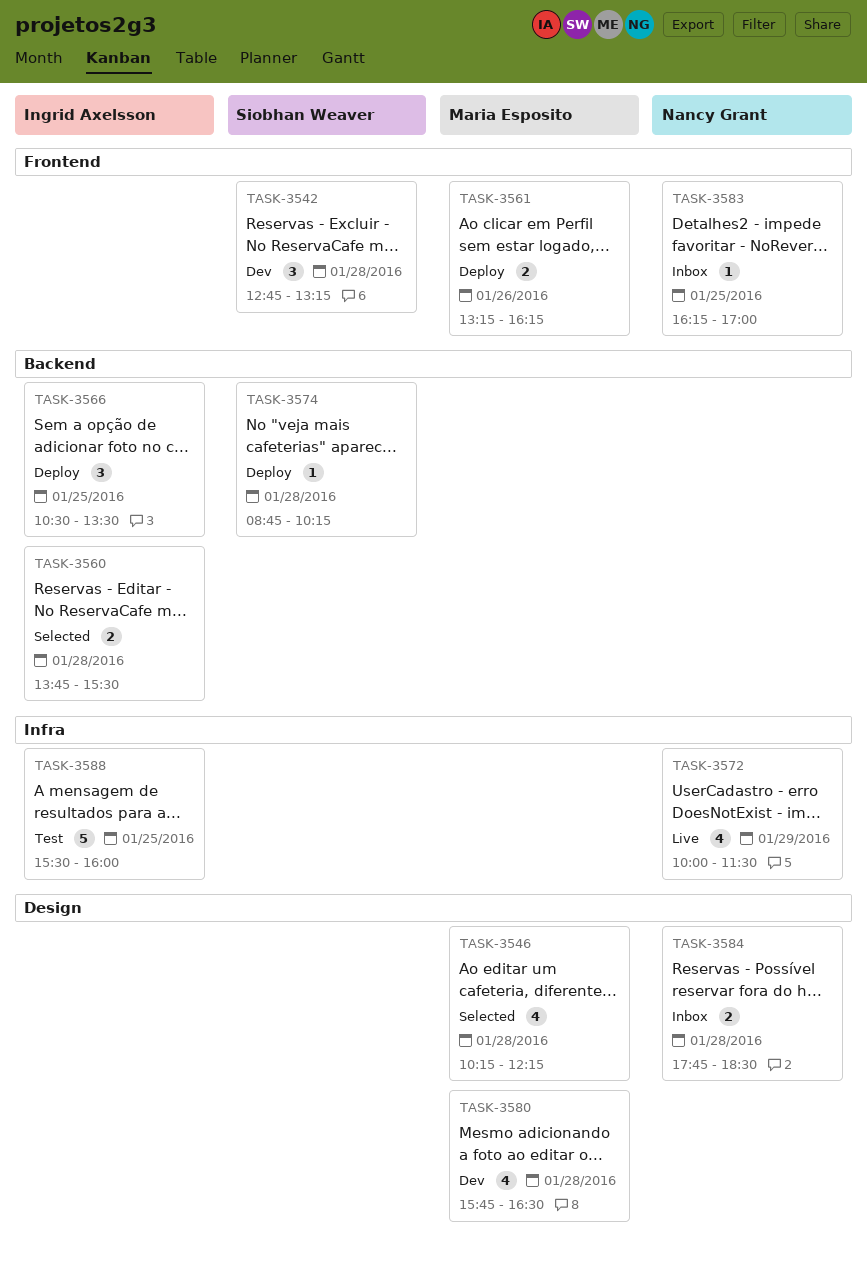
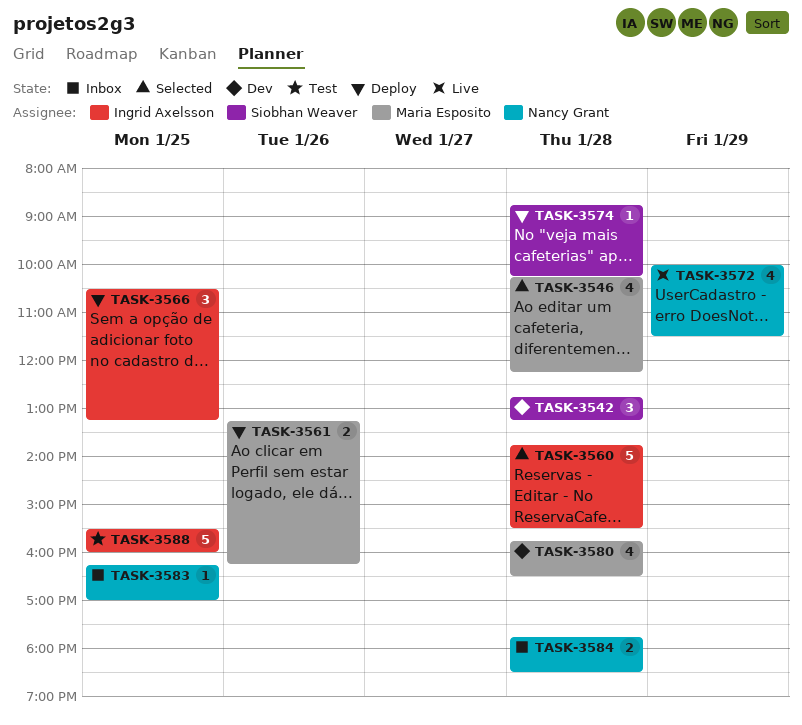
TASK-3560, estimate: 2 -> 5
TASK-3566, ends: 13:30 -> 13:15

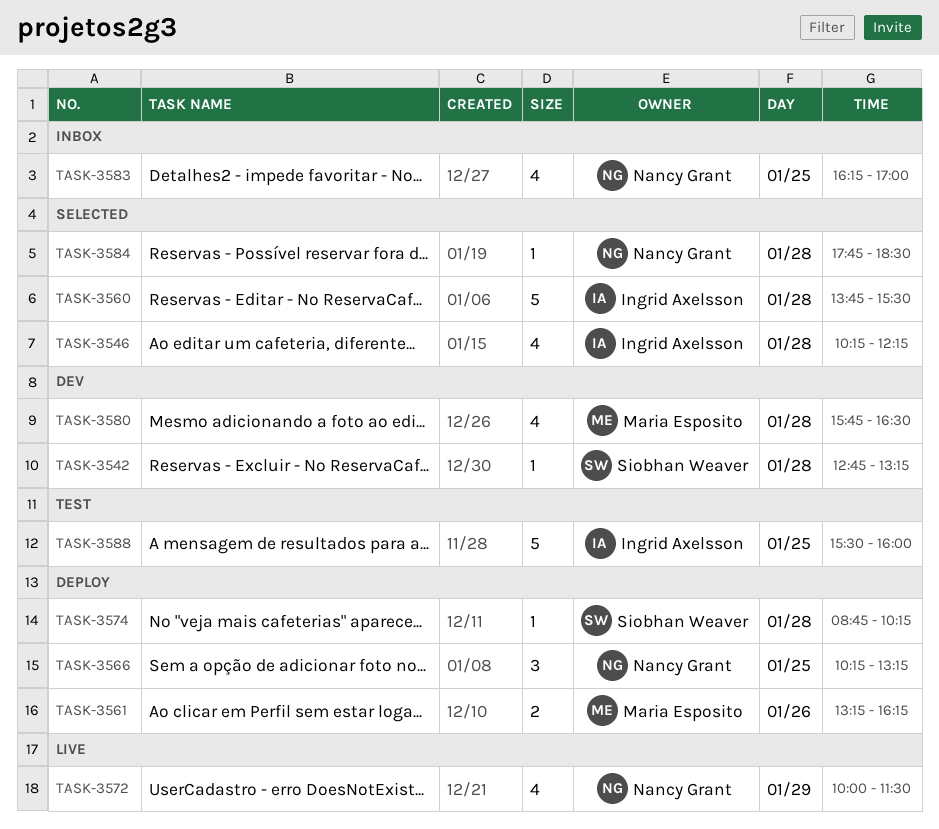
TASK-3542, estimate: 3 -> 1
TASK-3546, owner: Maria Esposito -> Ingrid Axelsson
TASK-3566, owner: Ingrid Axelsson -> Nancy Grant
TASK-3566, begins: 10:30 -> 10:15
TASK-3583, estimate: 1 -> 4
TASK-3584, status: Inbox -> Selected
TASK-3584, estimate: 2 -> 1

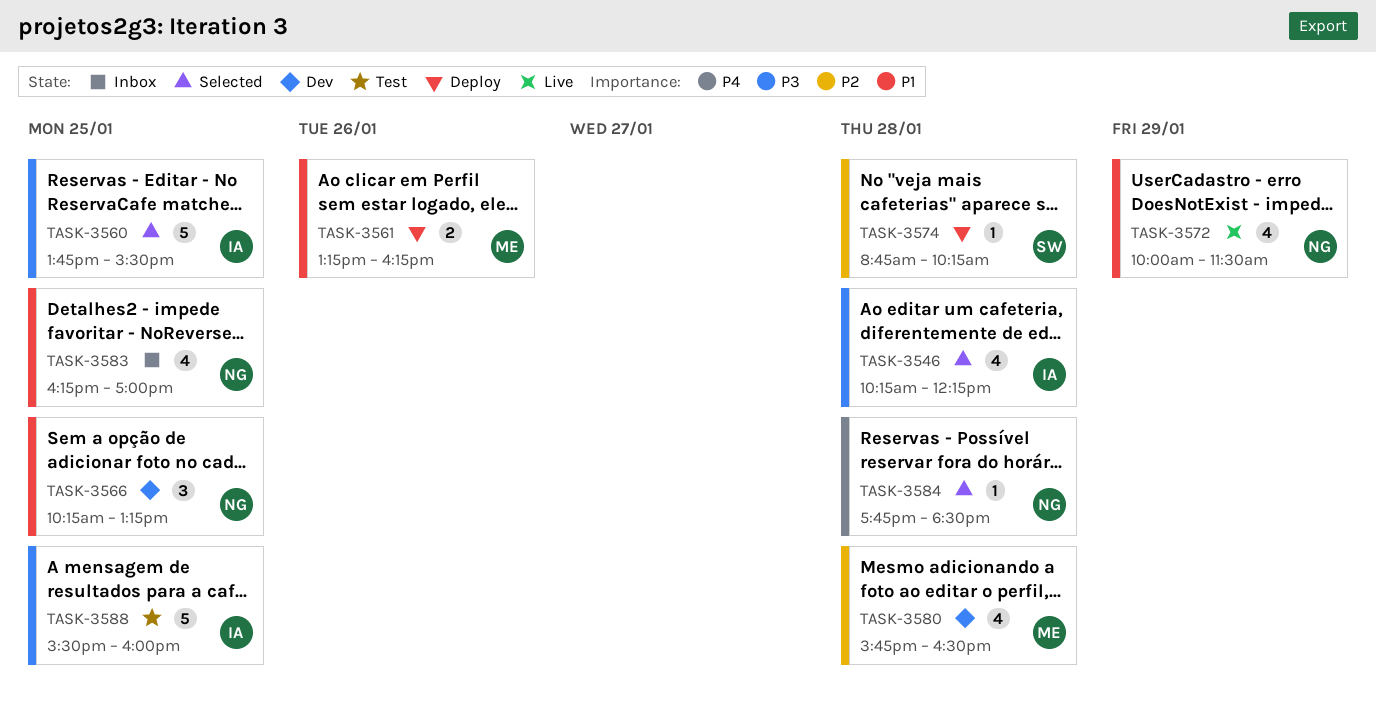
TASK-3542: present -> none
TASK-3560, day: Jan 28 -> Jan 25
TASK-3566, status: Deploy -> Dev

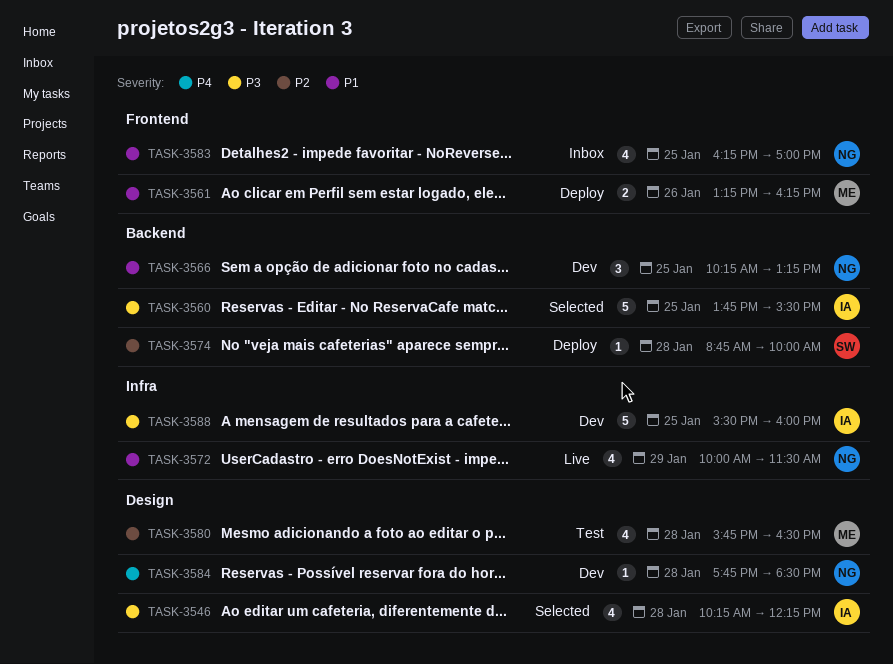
TASK-3574, ends: 10:15 -> 10:00
TASK-3580, status: Dev -> Test
TASK-3584, status: Selected -> Dev
TASK-3588, status: Test -> Dev

